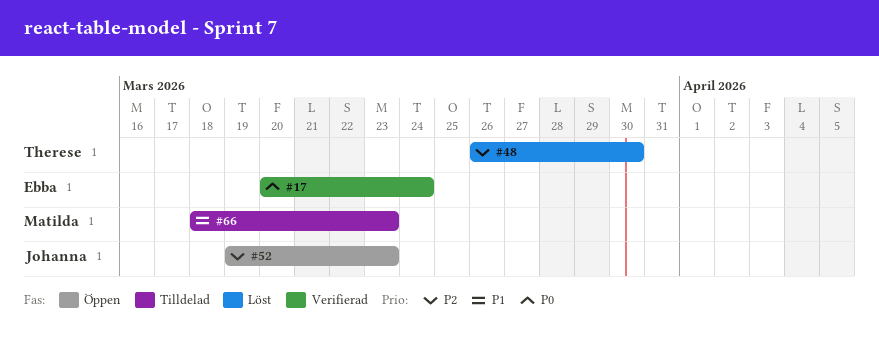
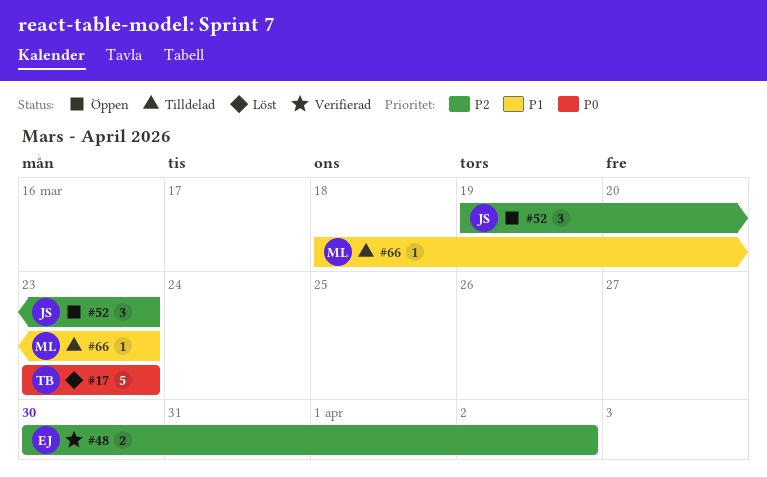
#17, status: Verifierad -> Löst
#17, owner: Ebba -> Therese
#17, start: Mar 20 -> Mar 23
#17, due: Mar 24 -> Mar 23
#48, status: Löst -> Verifierad
#48, owner: Therese -> Ebba
#48, start: Mar 26 -> Mar 30
#48, due: Mar 30 -> Apr 2

